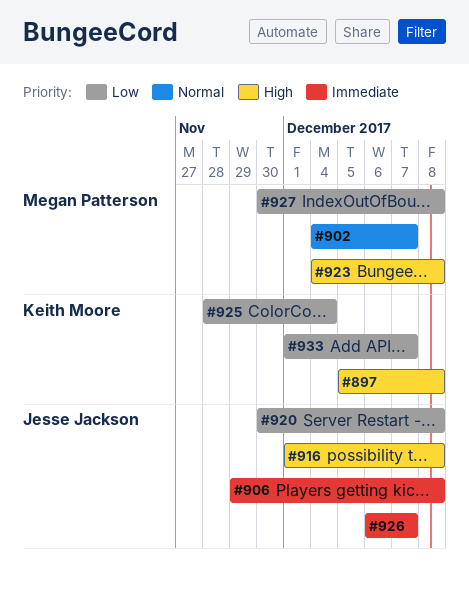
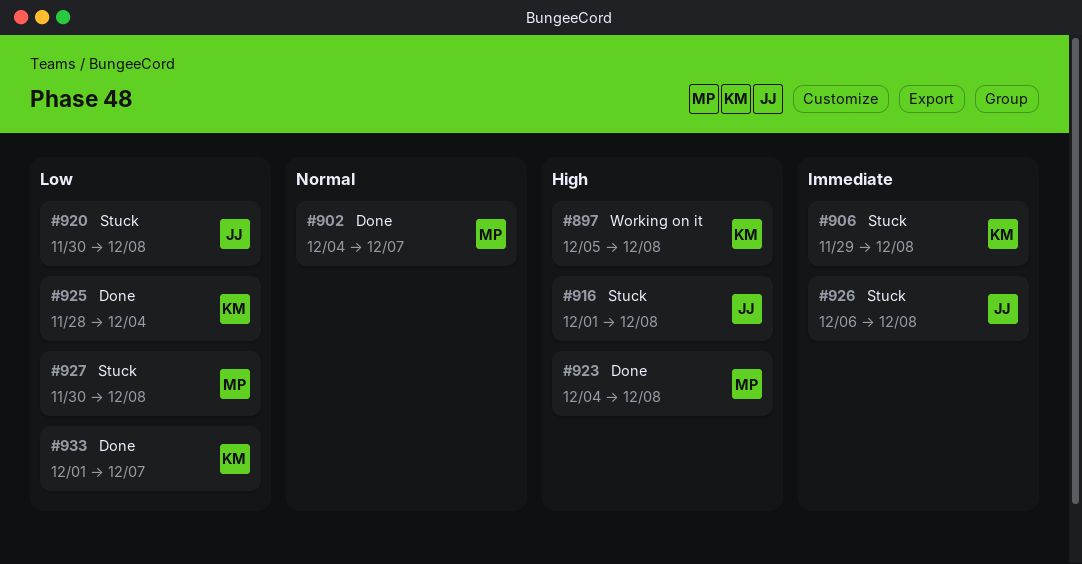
#906, owner: Jesse Jackson -> Keith Moore
#926, due: Dec 7 -> Dec 8

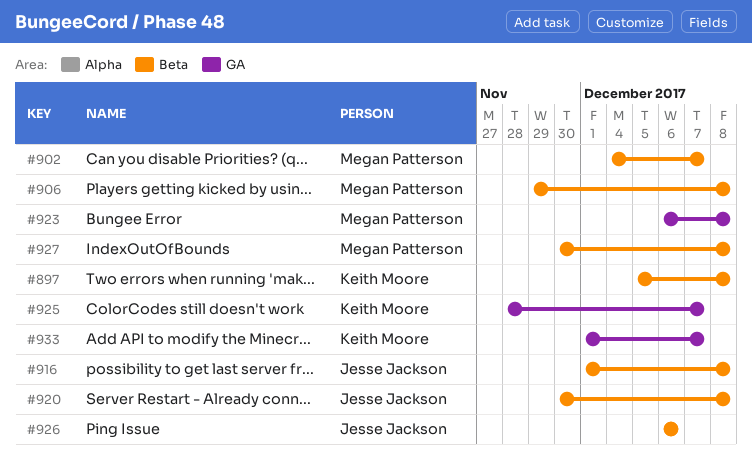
#906, owner: Keith Moore -> Megan Patterson
#923, start: Dec 4 -> Dec 6
#925, due: Dec 4 -> Dec 7
#926, due: Dec 8 -> Dec 6

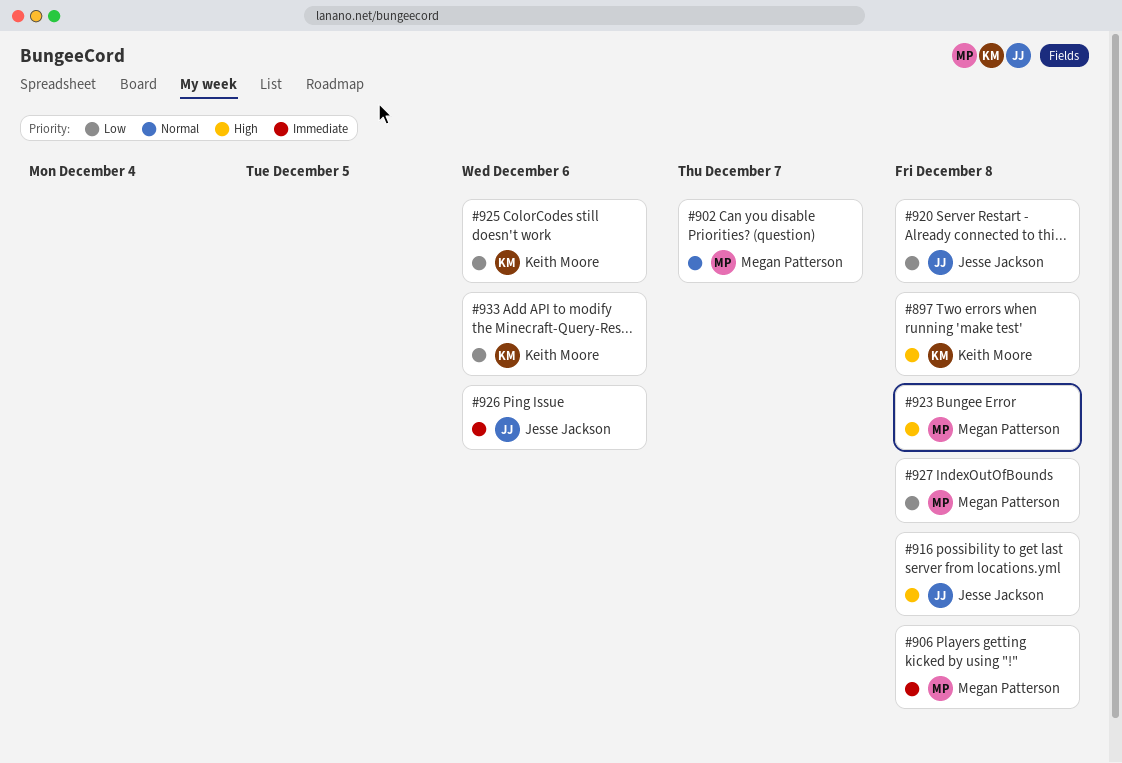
#925, due: Dec 7 -> Dec 6
#933, due: Dec 7 -> Dec 6

